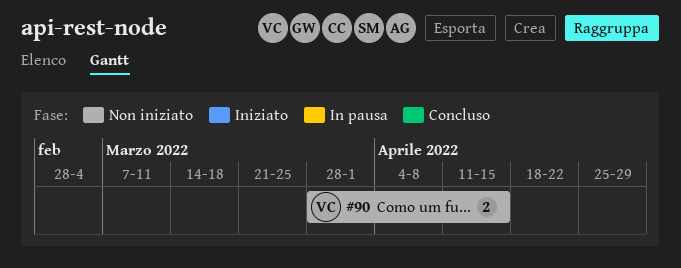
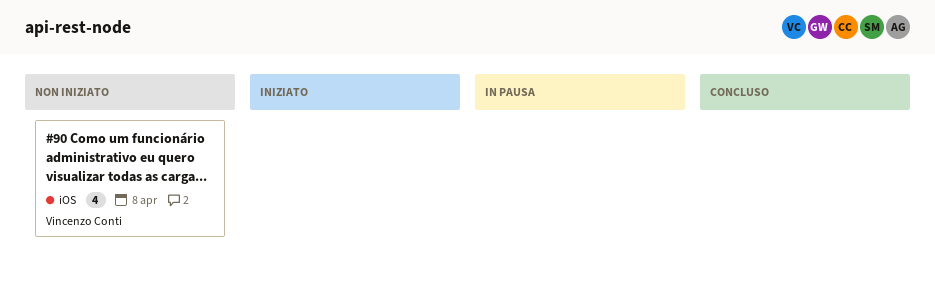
#90, estimate: 2 -> 4
#90, due: Apr 15 -> Apr 8

